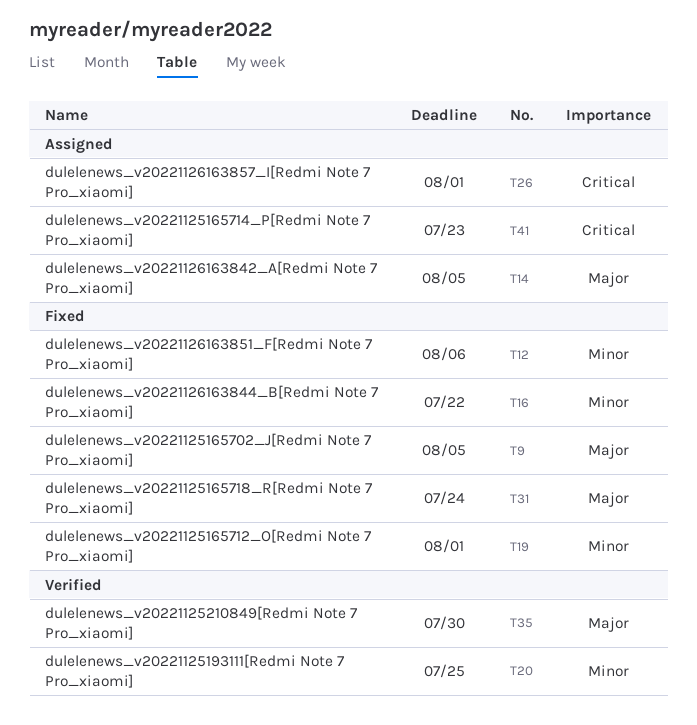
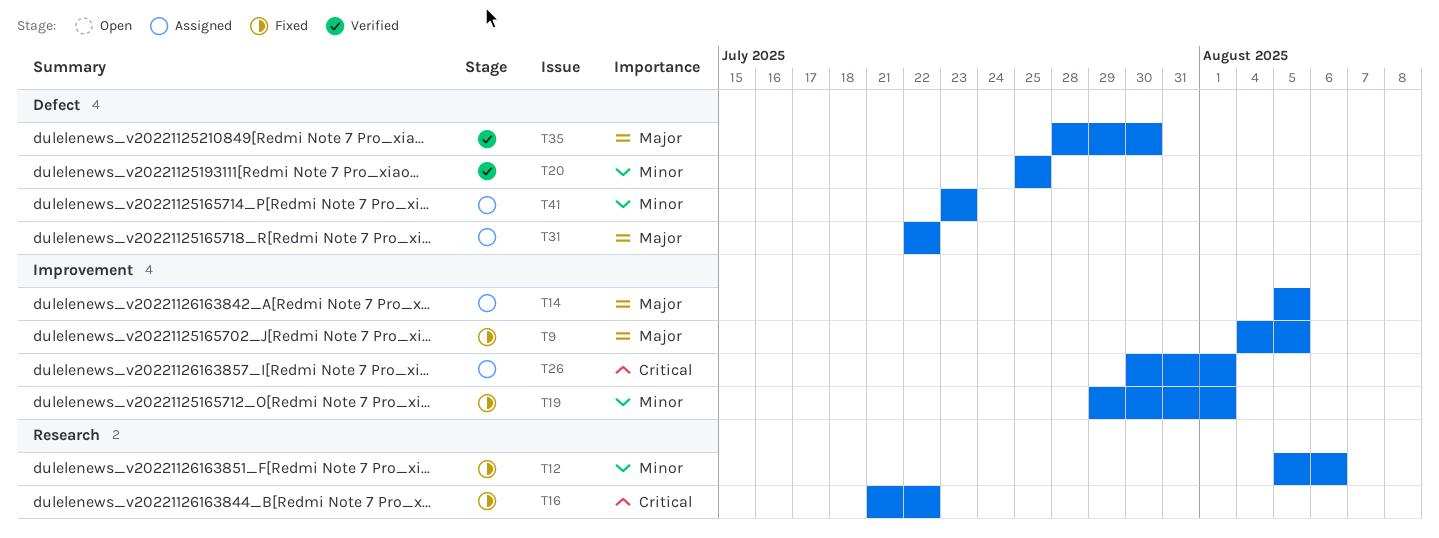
T16, priority: Minor -> Critical
T31, status: Fixed -> Assigned
T31, due: Jul 24 -> Jul 22
T41, priority: Critical -> Minor

